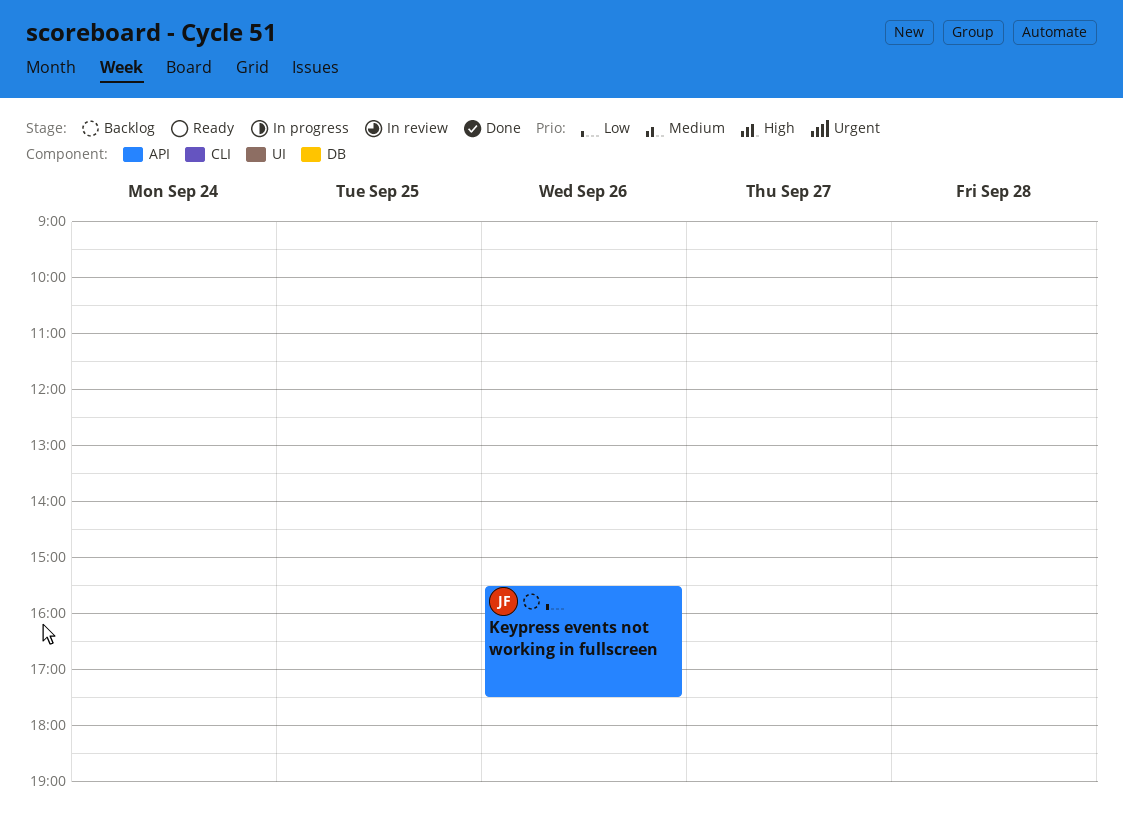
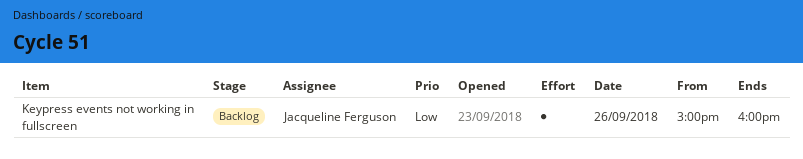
Keypress events not working in fullscreen, begins: 15:30 -> 15:00
Keypress events not working in fullscreen, ends: 17:30 -> 16:00

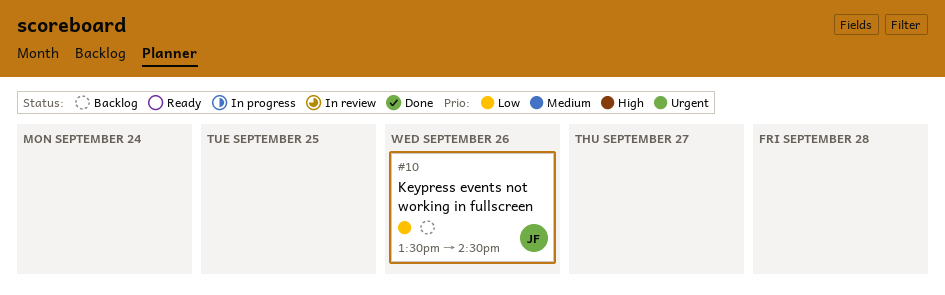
Keypress events not working in fullscreen, begins: 15:00 -> 13:30
Keypress events not working in fullscreen, ends: 16:00 -> 14:30

